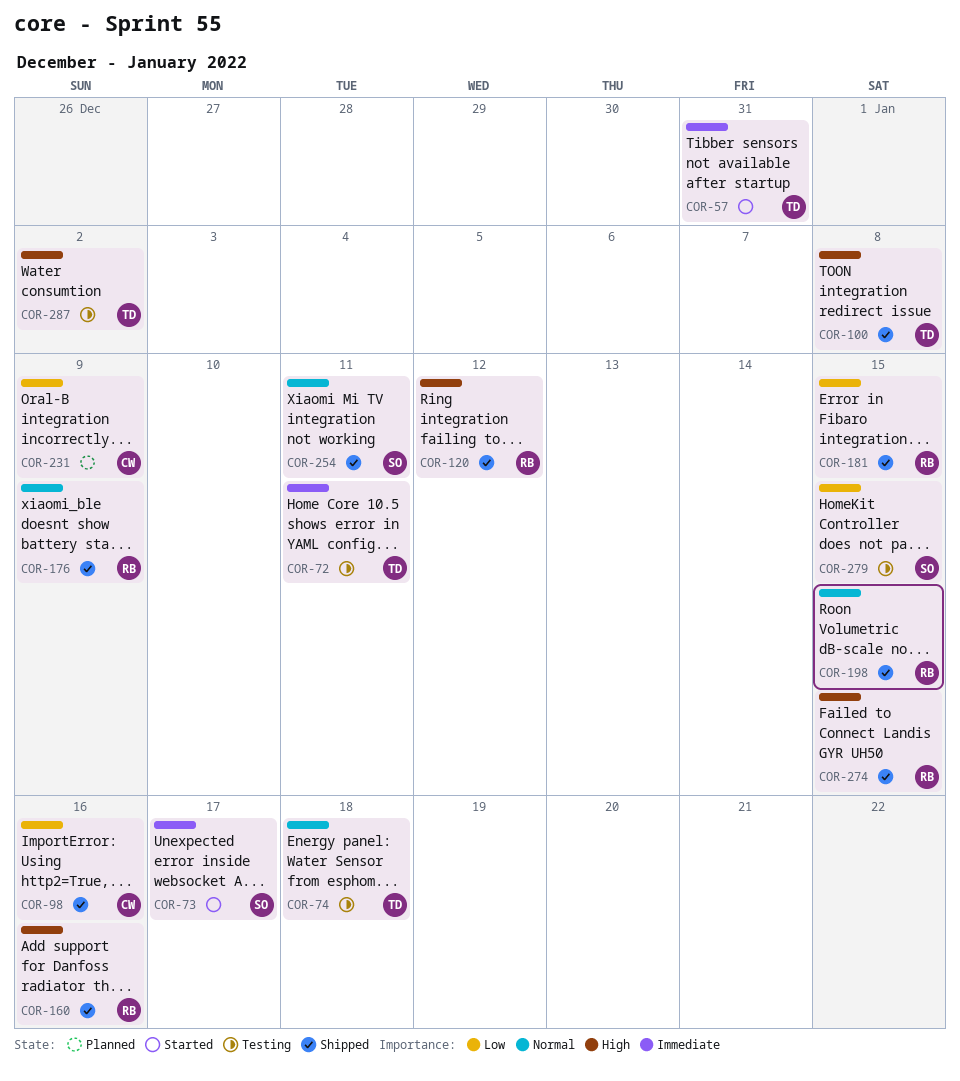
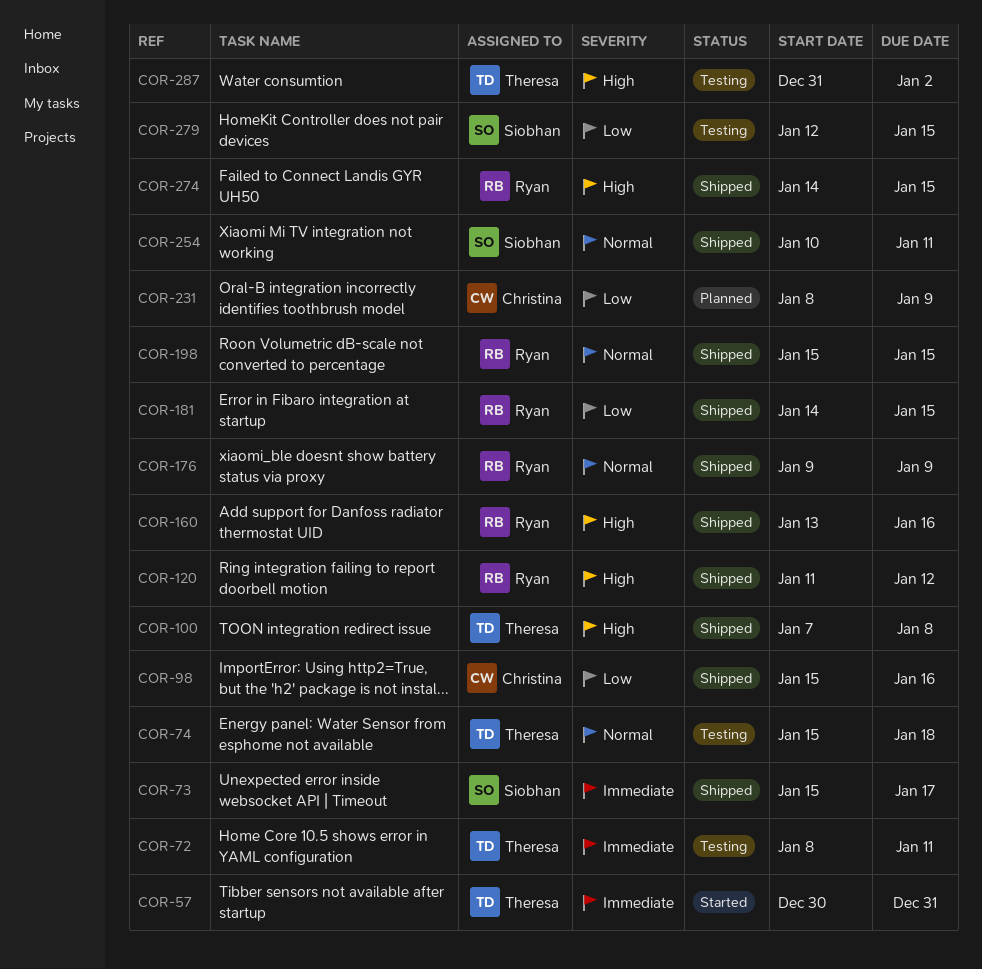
COR-73, status: Started -> Shipped

